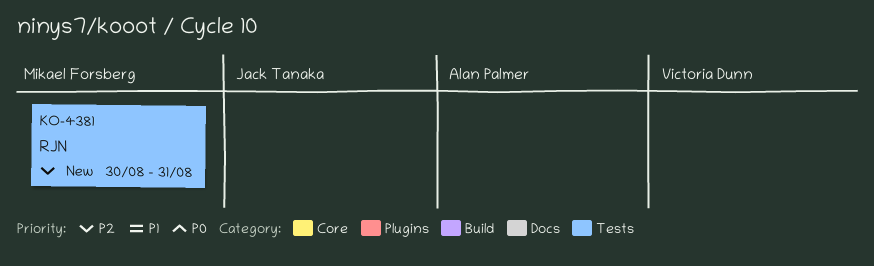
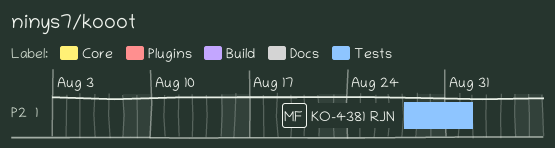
KO-4381, start: Aug 30 -> Aug 28
KO-4381, due: Aug 31 -> Sep 1

